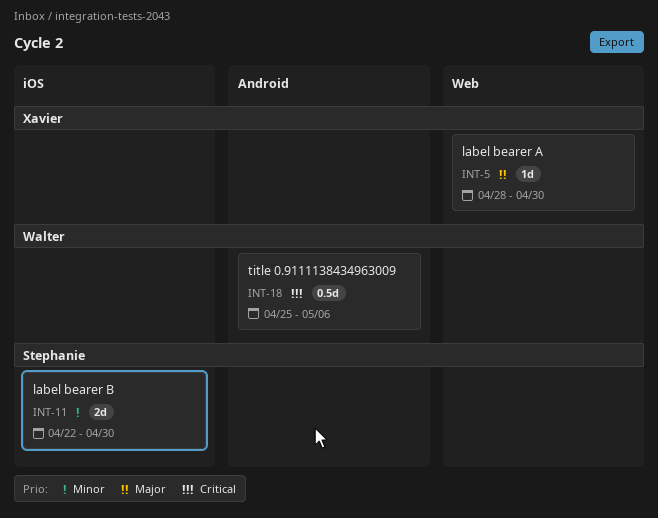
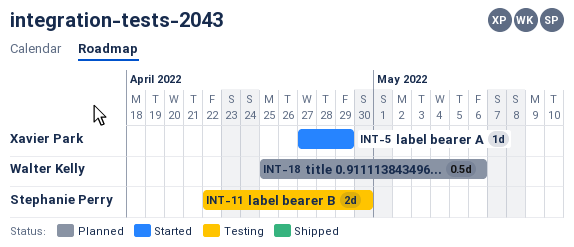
INT-5, start: Apr 28 -> Apr 27
INT-5, due: Apr 30 -> Apr 29

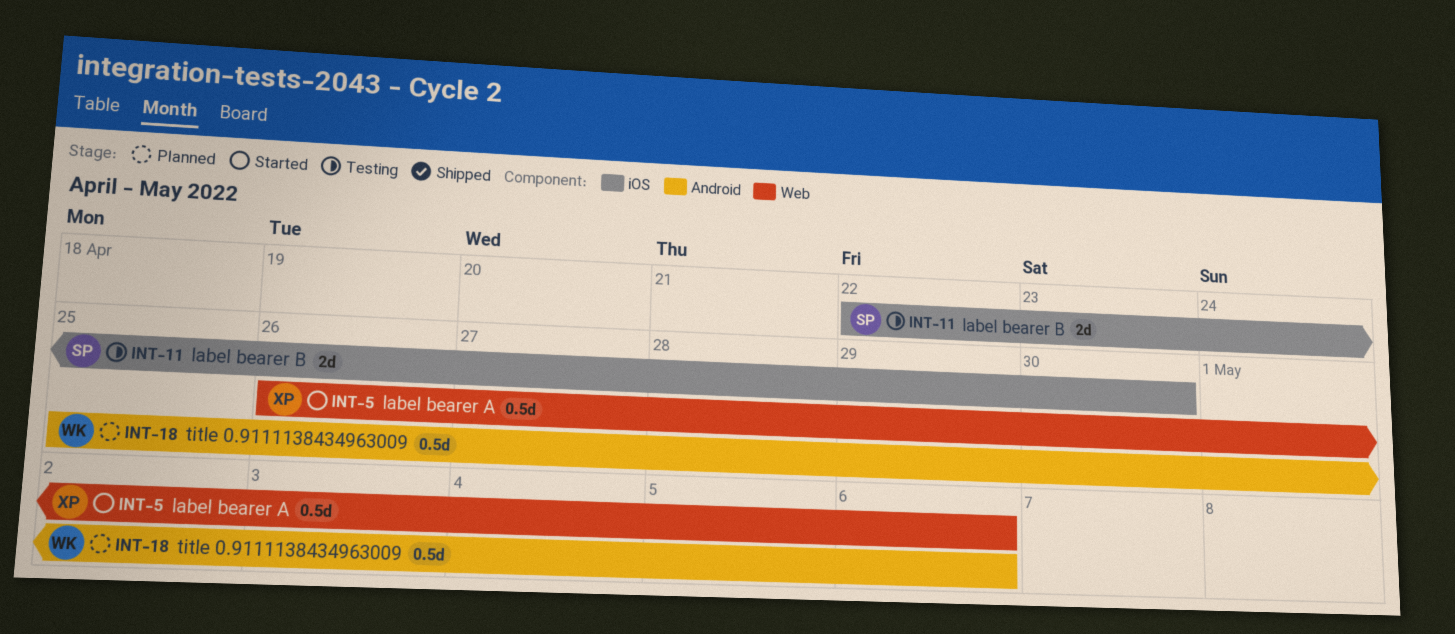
INT-5, estimate: 1d -> 0.5d
INT-5, start: Apr 27 -> Apr 26
INT-5, due: Apr 29 -> May 6

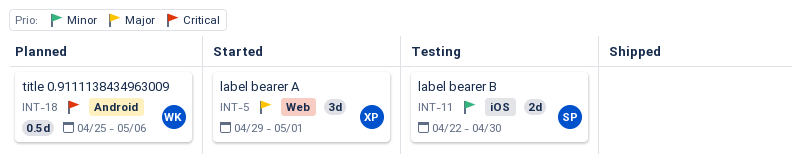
INT-5, estimate: 0.5d -> 3d
INT-5, start: Apr 26 -> Apr 29
INT-5, due: May 6 -> May 1

